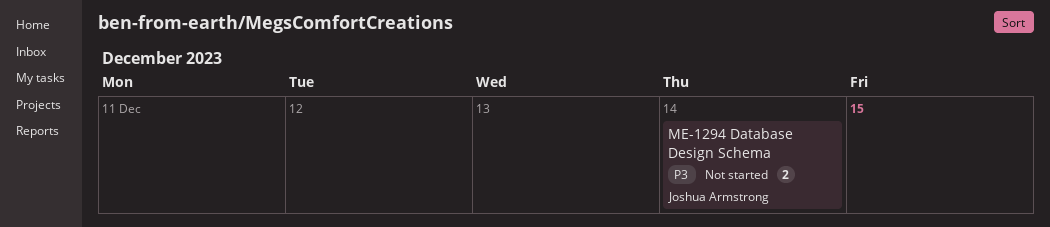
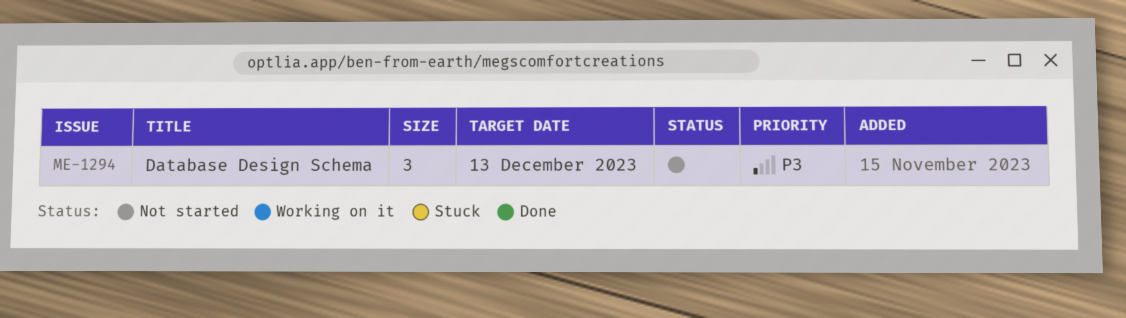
ME-1294, estimate: 2 -> 3
ME-1294, due: Dec 14 -> Dec 13

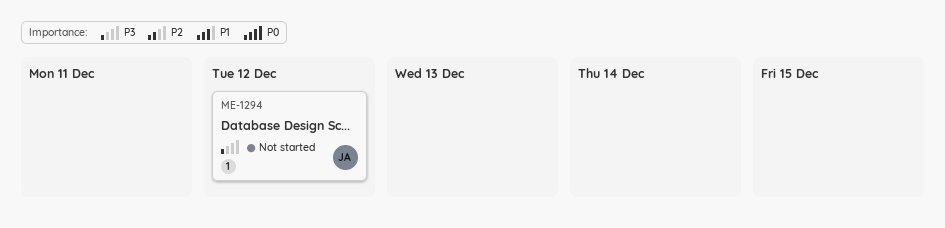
ME-1294, estimate: 3 -> 1
ME-1294, due: Dec 13 -> Dec 12

